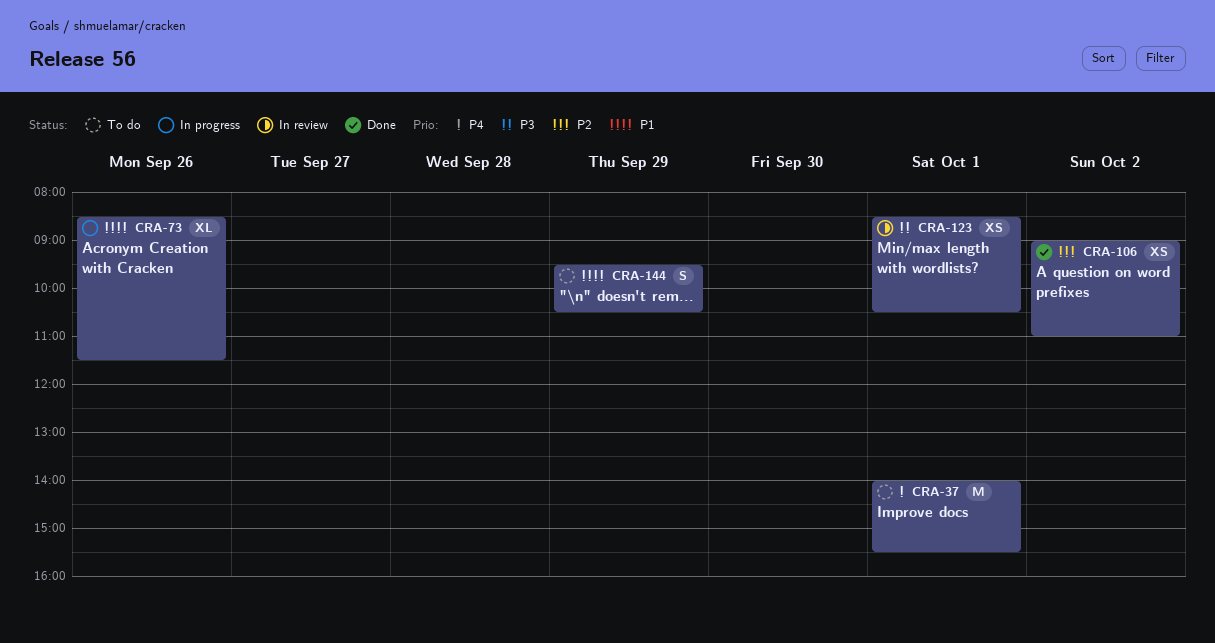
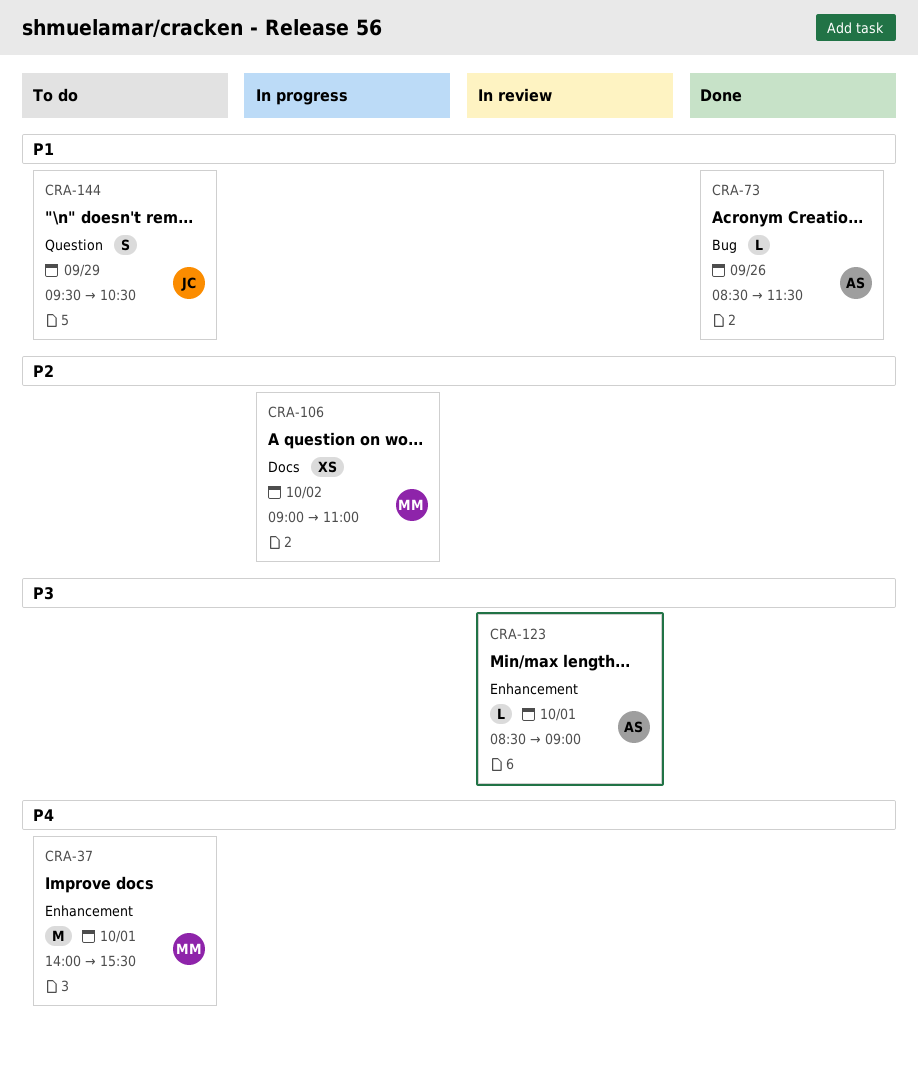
CRA-73, status: In progress -> Done
CRA-73, estimate: XL -> L
CRA-106, status: Done -> In progress
CRA-123, estimate: XS -> L
CRA-123, ends: 10:30 -> 09:00

